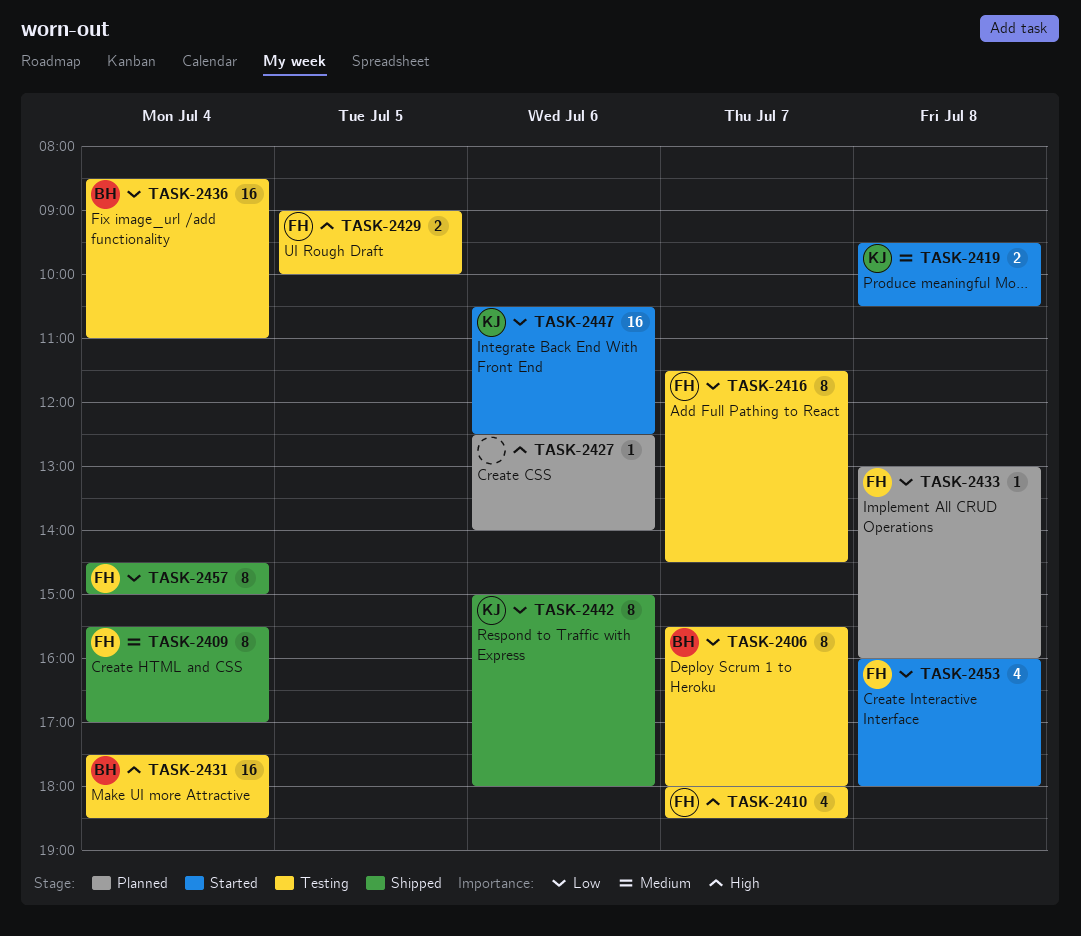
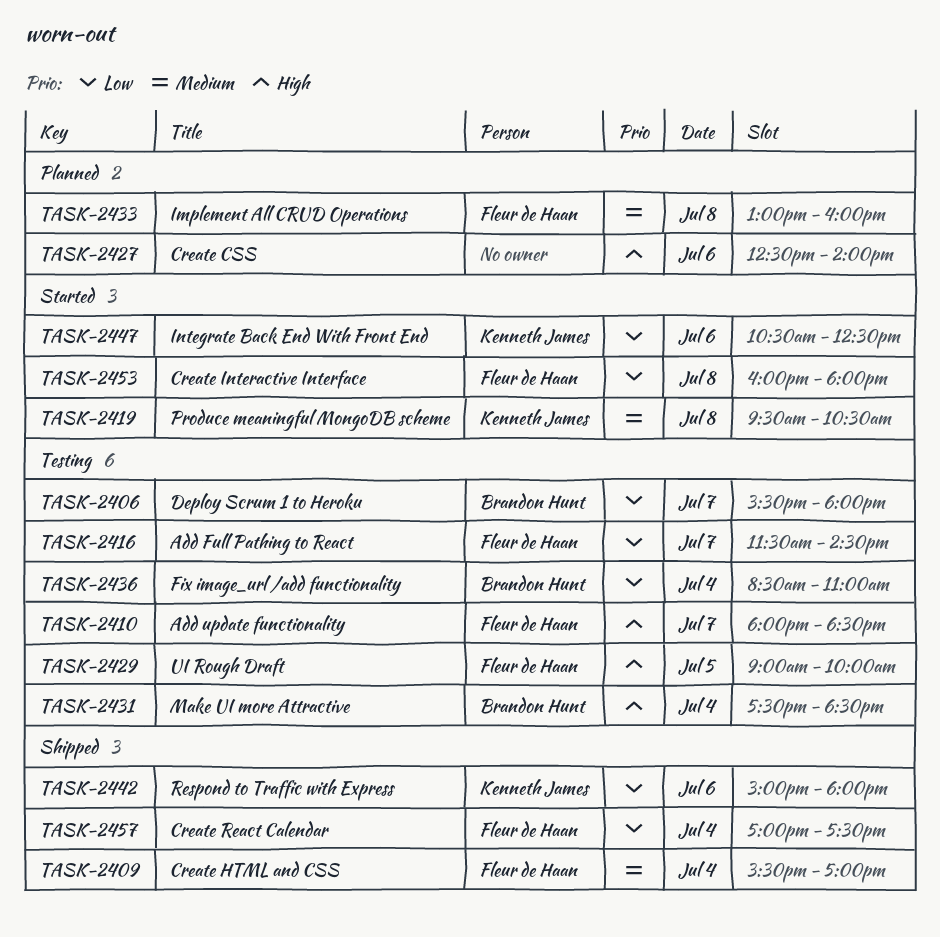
TASK-2433, priority: Low -> Medium
TASK-2457, begins: 14:30 -> 17:00
TASK-2457, ends: 15:00 -> 17:30

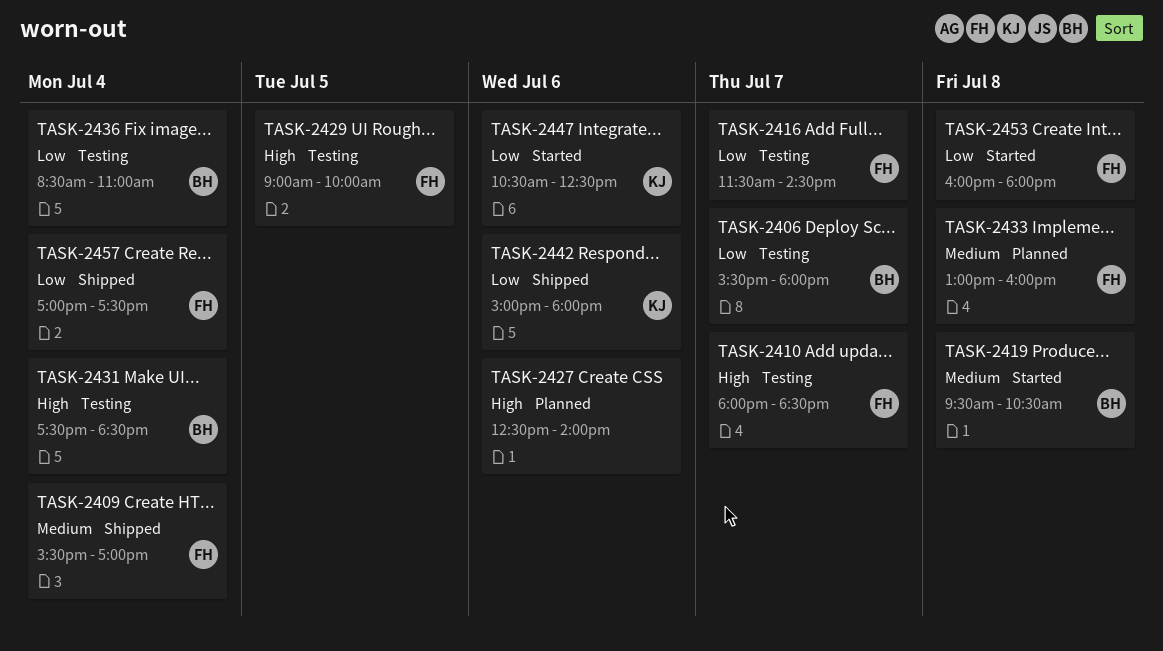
TASK-2419, owner: Kenneth James -> Brandon Hunt

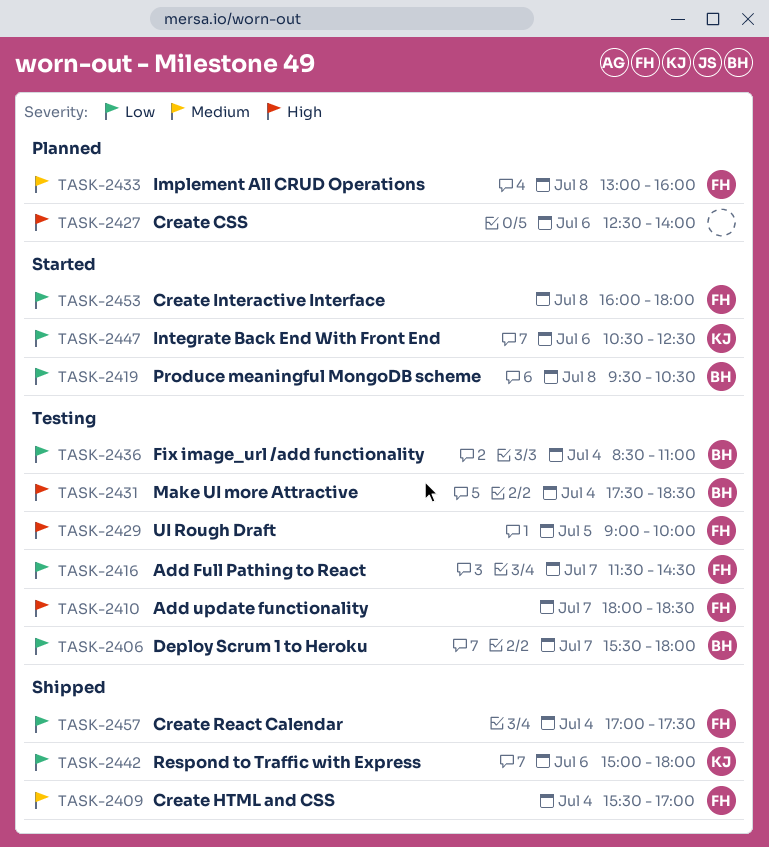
TASK-2419, priority: Medium -> Low

